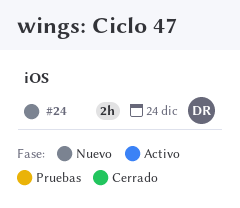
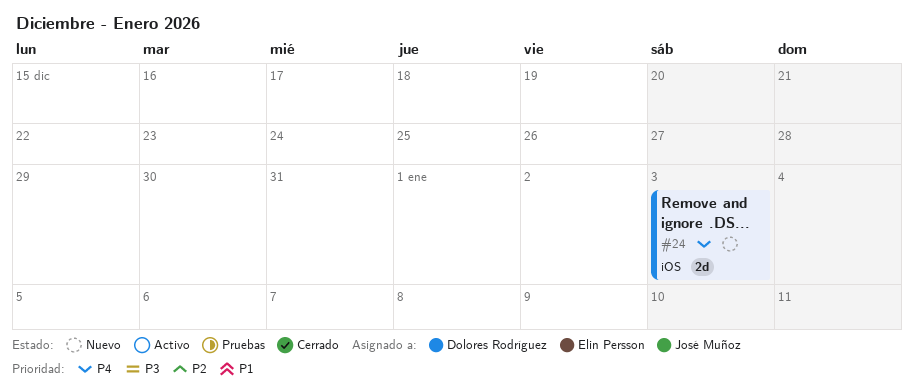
#24, estimate: 2h -> 2d
#24, due: Dec 24 -> Jan 3

